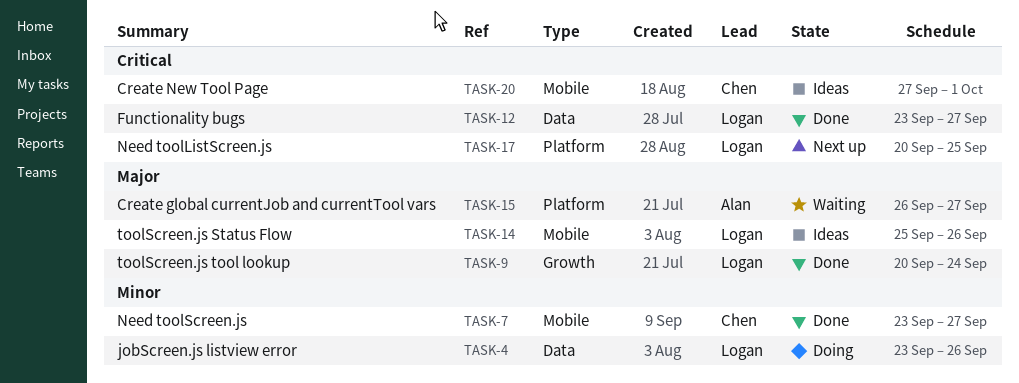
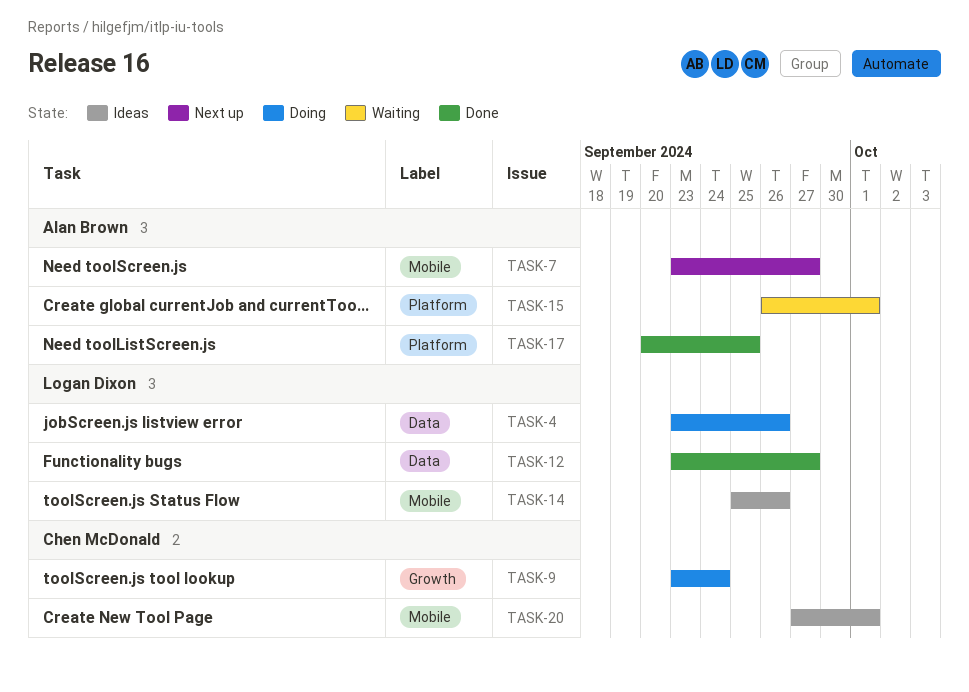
TASK-7, status: Done -> Next up
TASK-7, owner: Chen McDonald -> Alan Brown
TASK-9, status: Done -> Doing
TASK-9, owner: Logan Dixon -> Chen McDonald
TASK-9, start: Sep 20 -> Sep 23
TASK-15, due: Sep 27 -> Oct 1
TASK-17, status: Next up -> Done
TASK-17, owner: Logan Dixon -> Alan Brown

